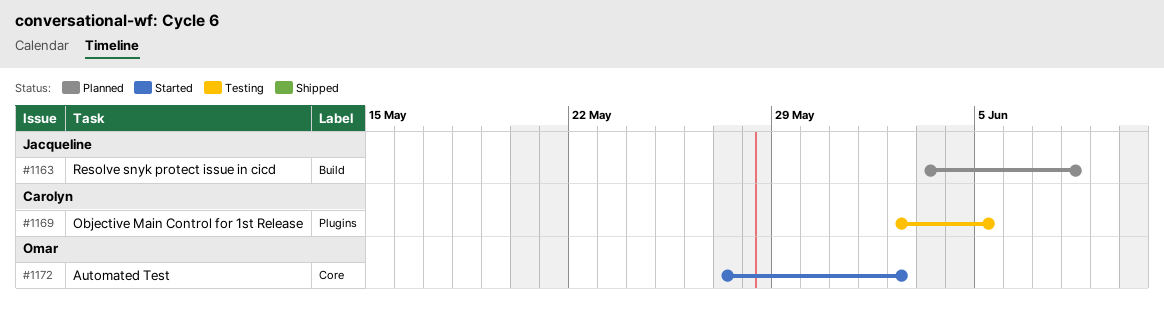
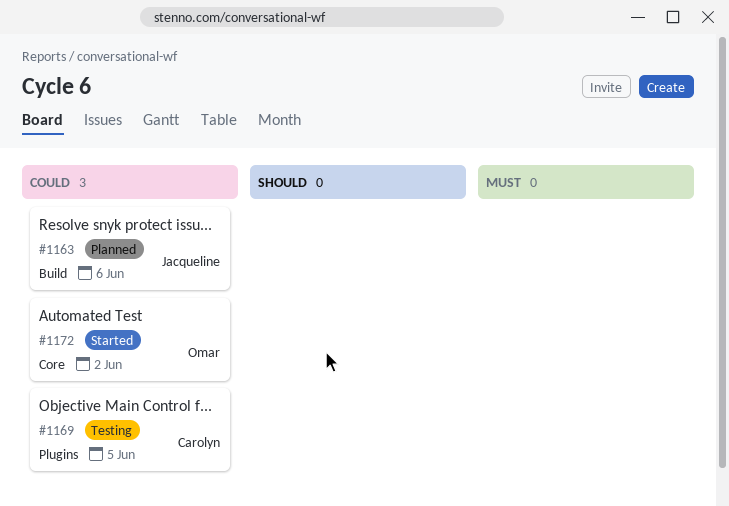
#1163, due: Jun 8 -> Jun 6

